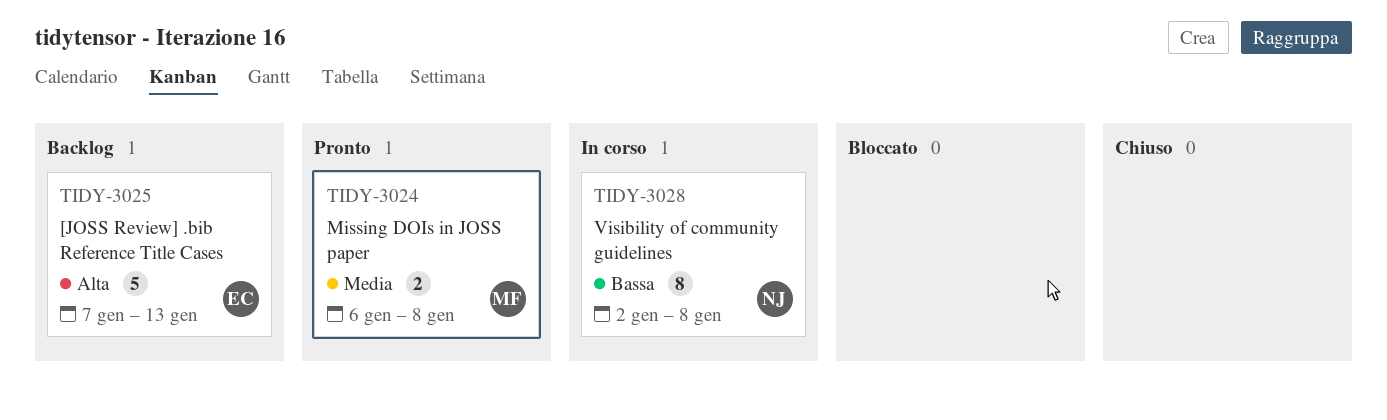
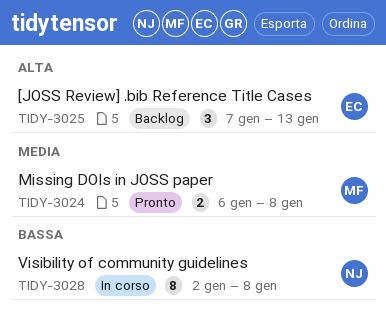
TIDY-3025, estimate: 5 -> 3

